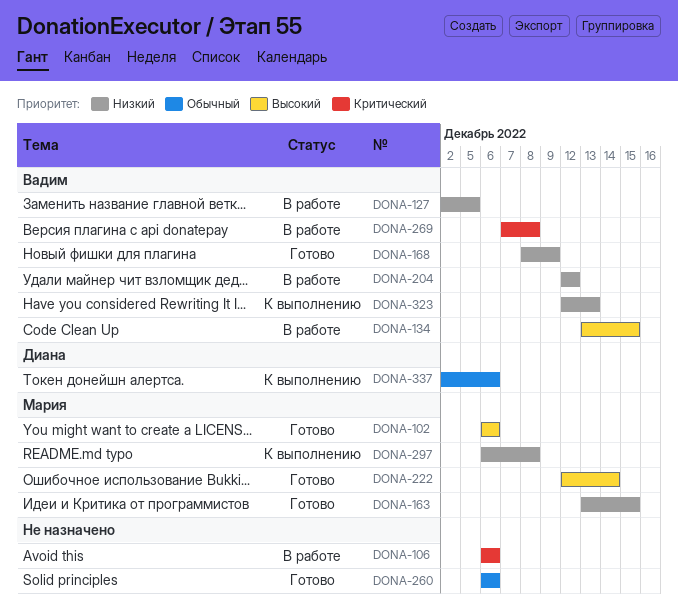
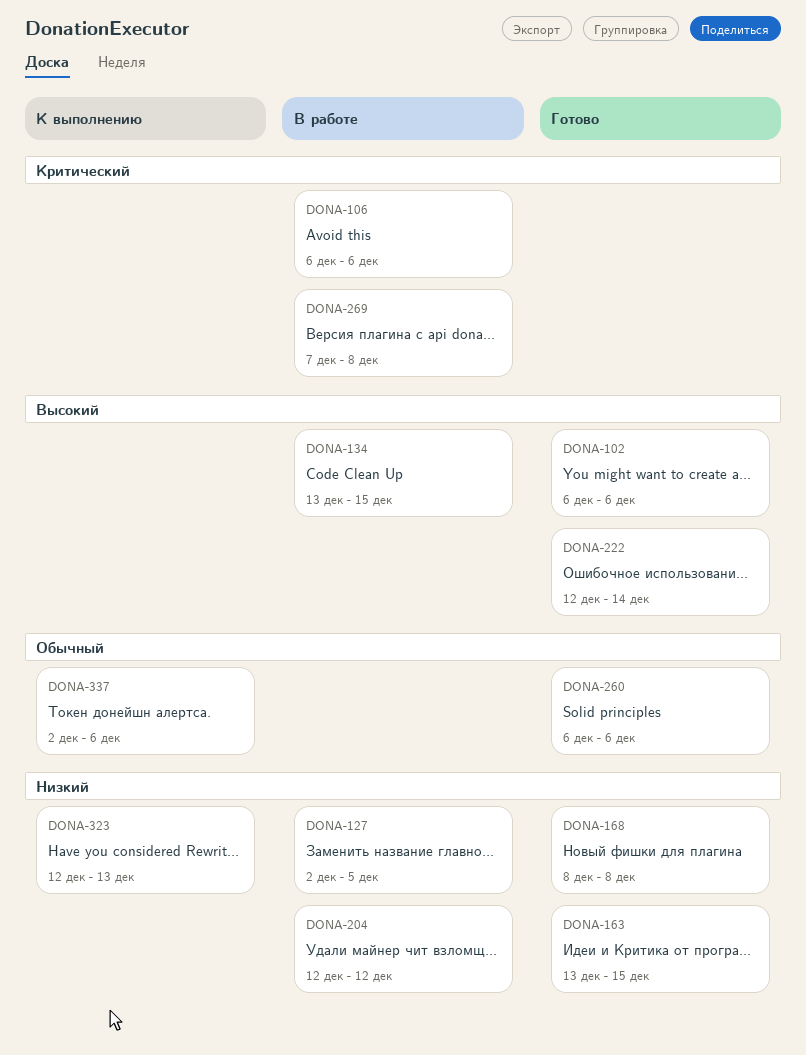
DONA-168, due: Dec 9 -> Dec 8
DONA-297: present -> none

